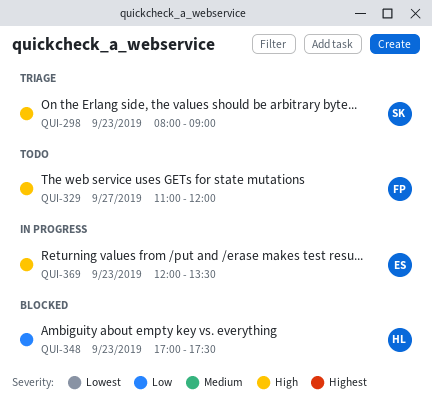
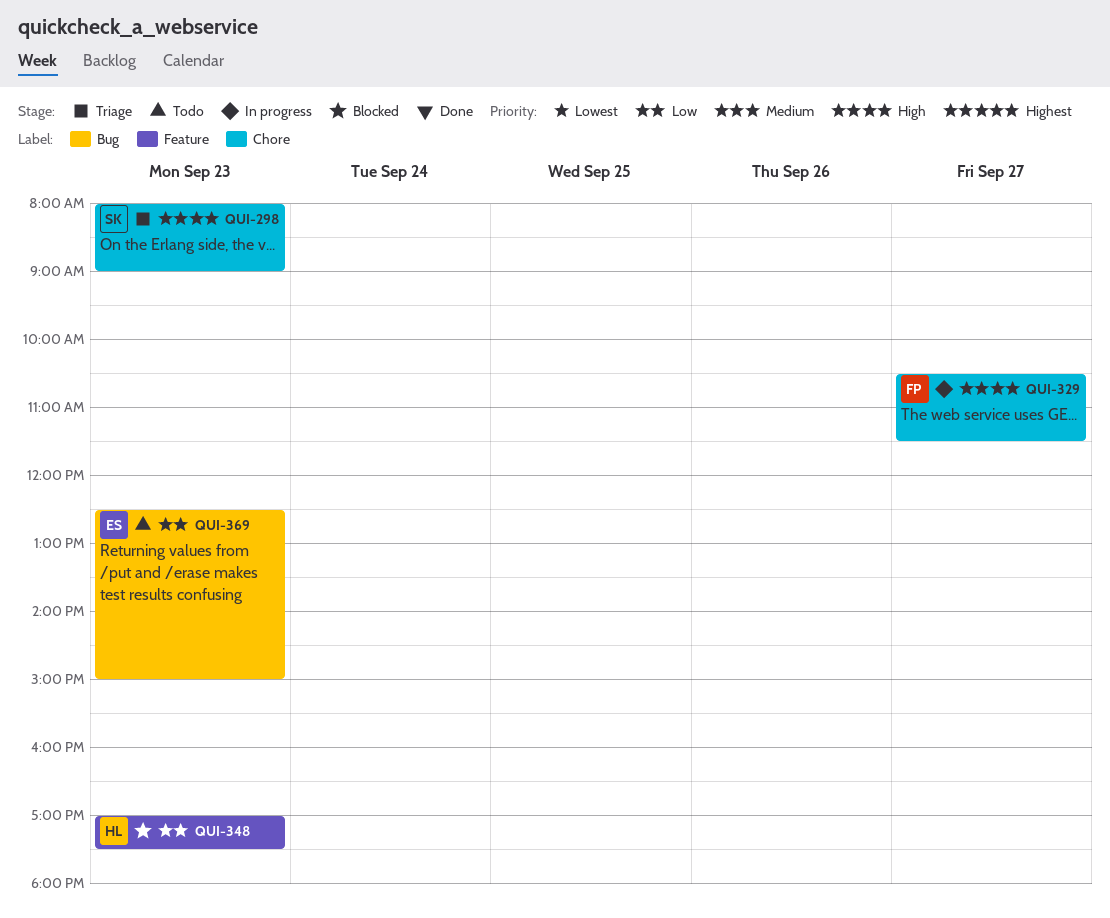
QUI-329, status: Todo -> In progress
QUI-329, begins: 11:00 -> 10:30
QUI-329, ends: 12:00 -> 11:30
QUI-369, status: In progress -> Todo
QUI-369, priority: High -> Low
QUI-369, begins: 12:00 -> 12:30
QUI-369, ends: 13:30 -> 15:00

